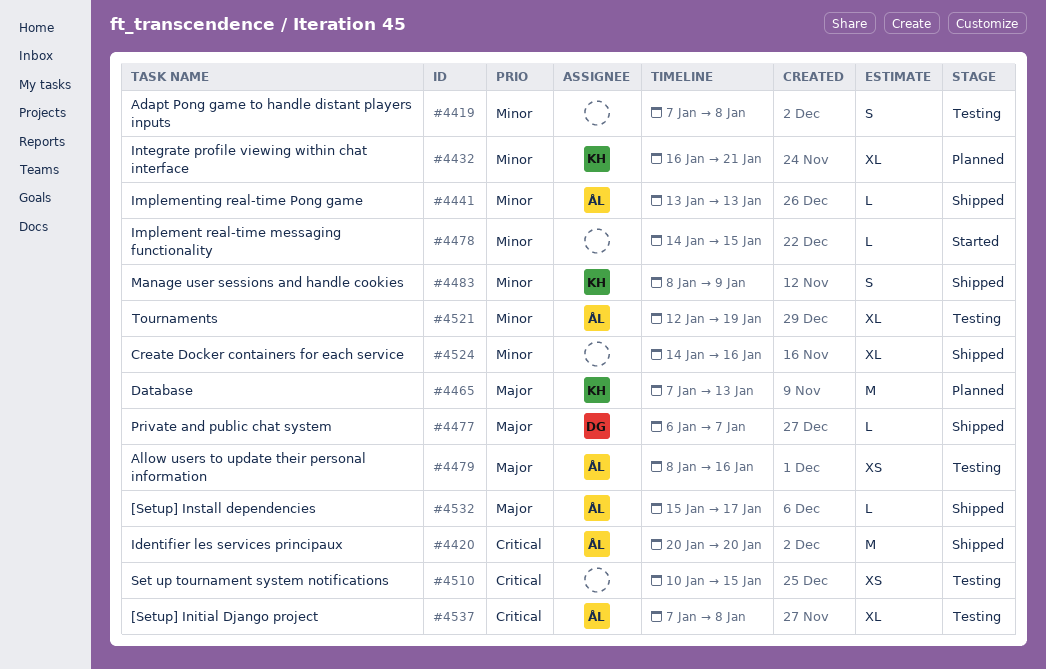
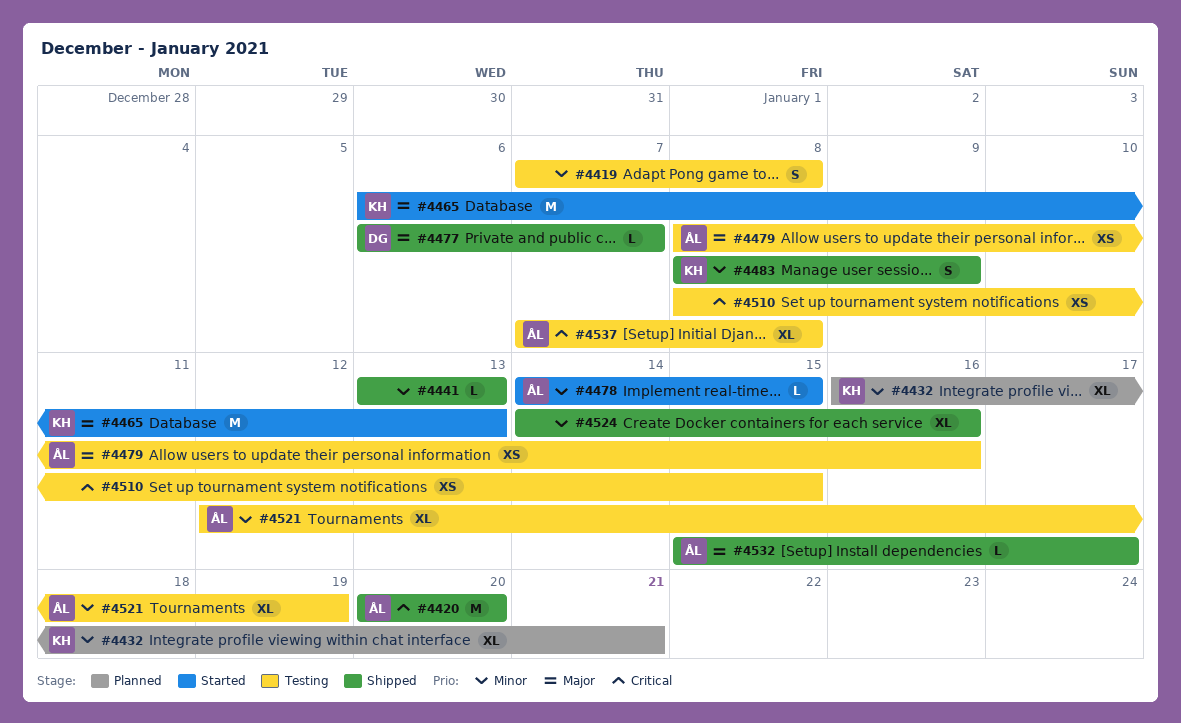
#4441, owner: ÅL -> none
#4465, status: Planned -> Started
#4465, start: Jan 7 -> Jan 6
#4478, owner: none -> ÅL
#4510, start: Jan 10 -> Jan 8

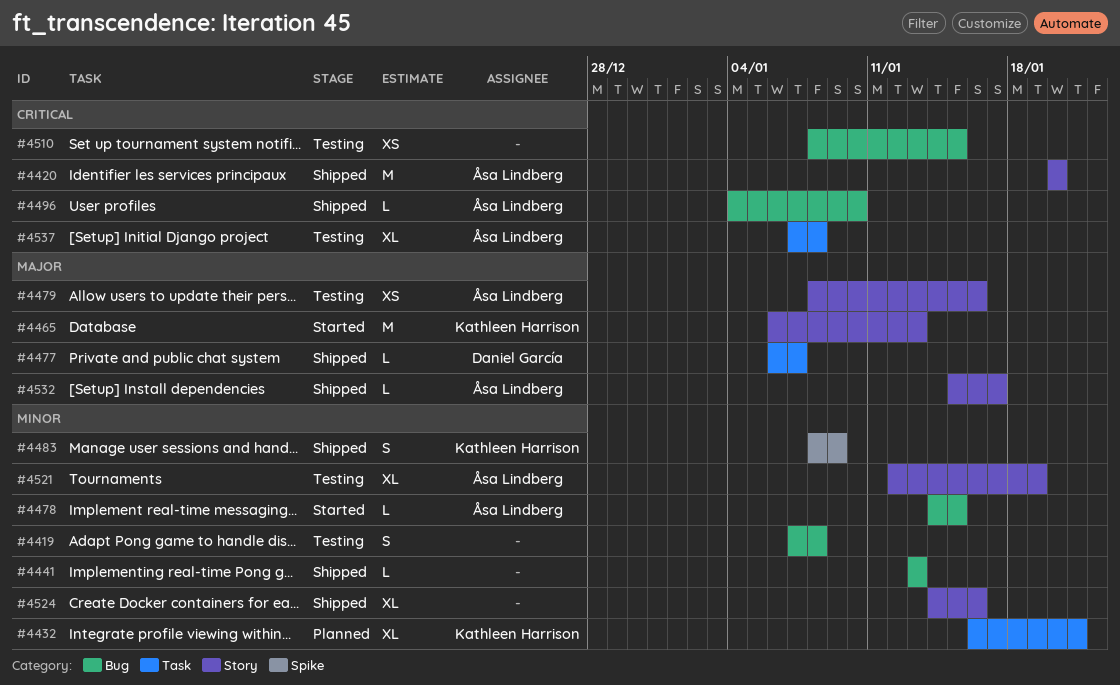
#4496: none -> present

